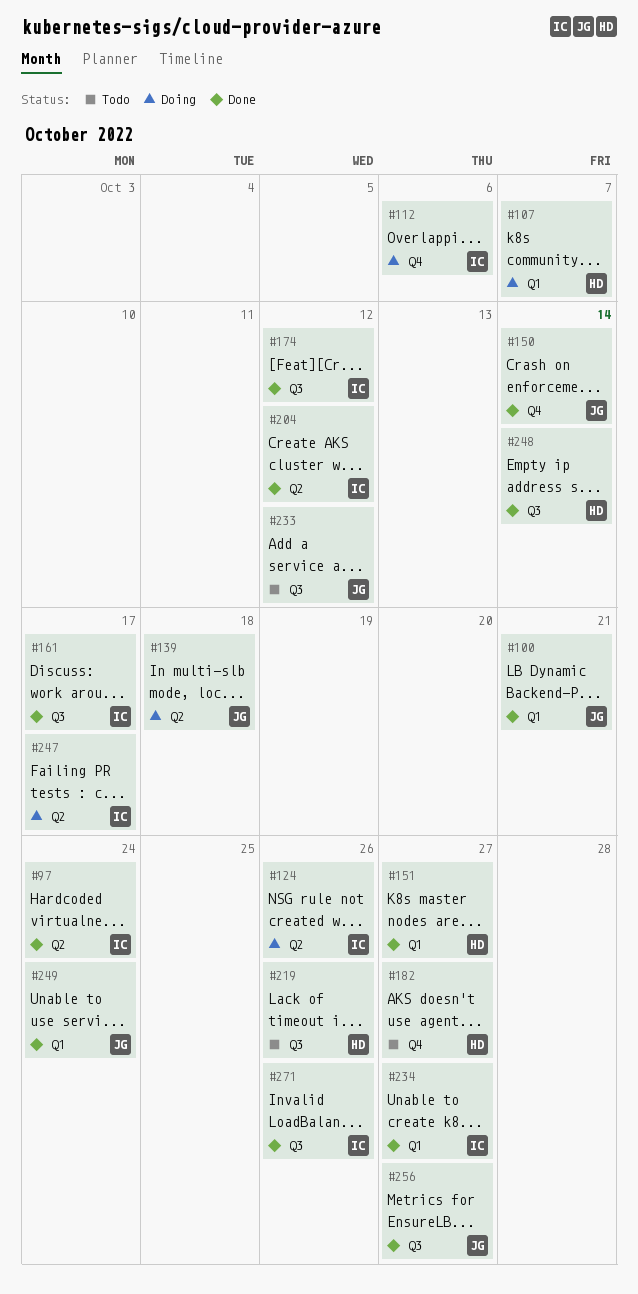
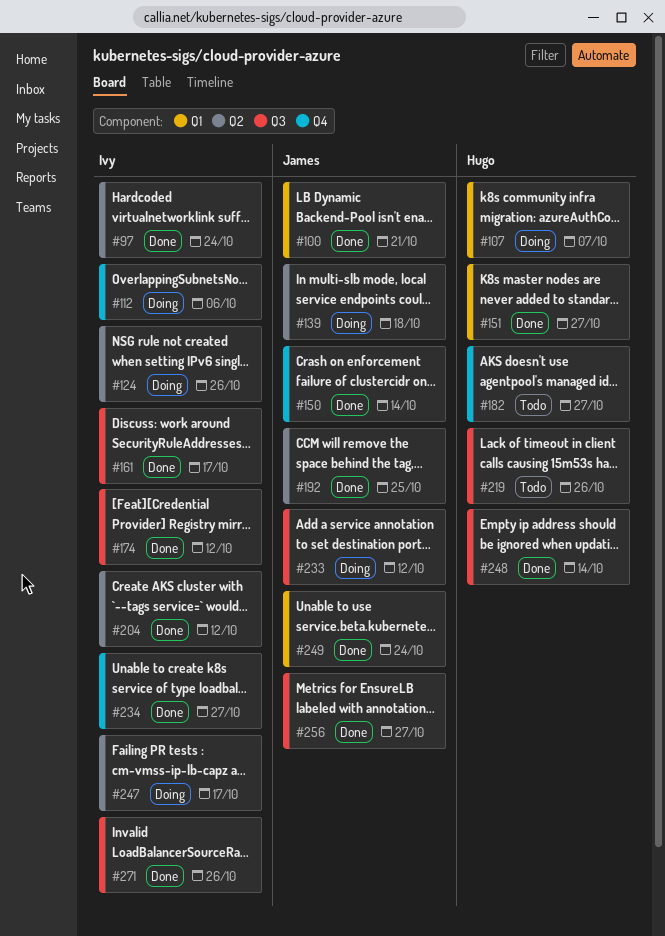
#192: none -> present
#233, status: Todo -> Doing
#234, label: Q1 -> Q4

